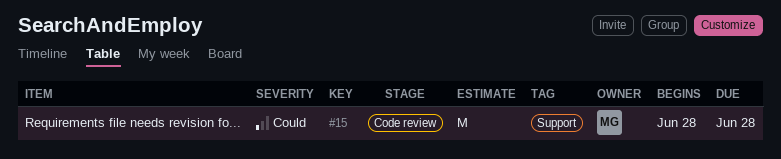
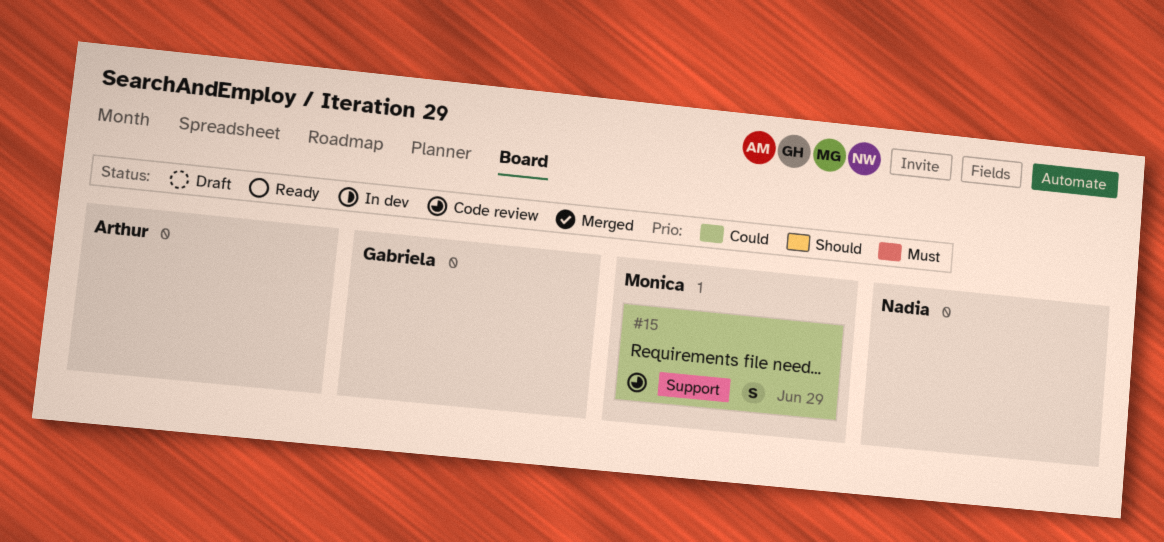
#15, estimate: M -> S
#15, due: Jun 28 -> Jun 29

